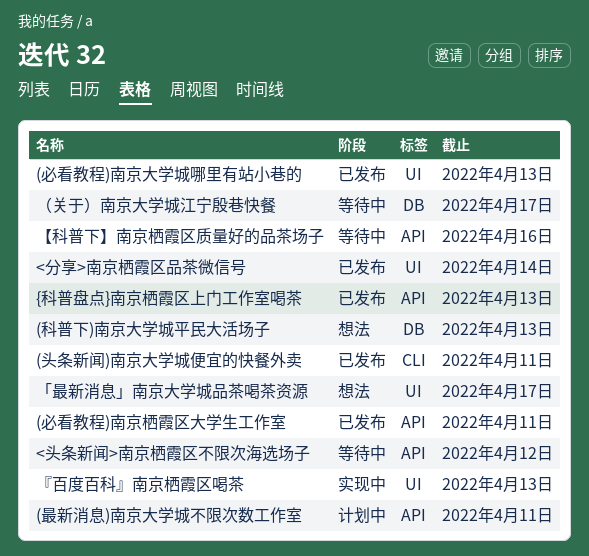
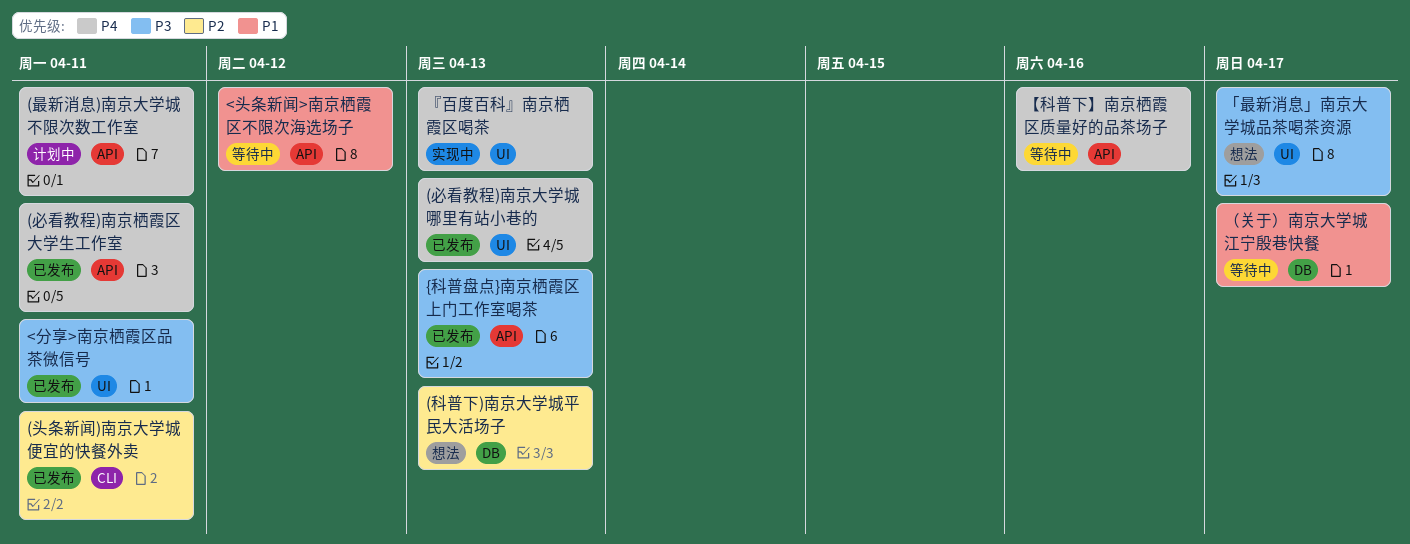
<分享>南京栖霞区品茶微信号, due: Apr 14 -> Apr 11

